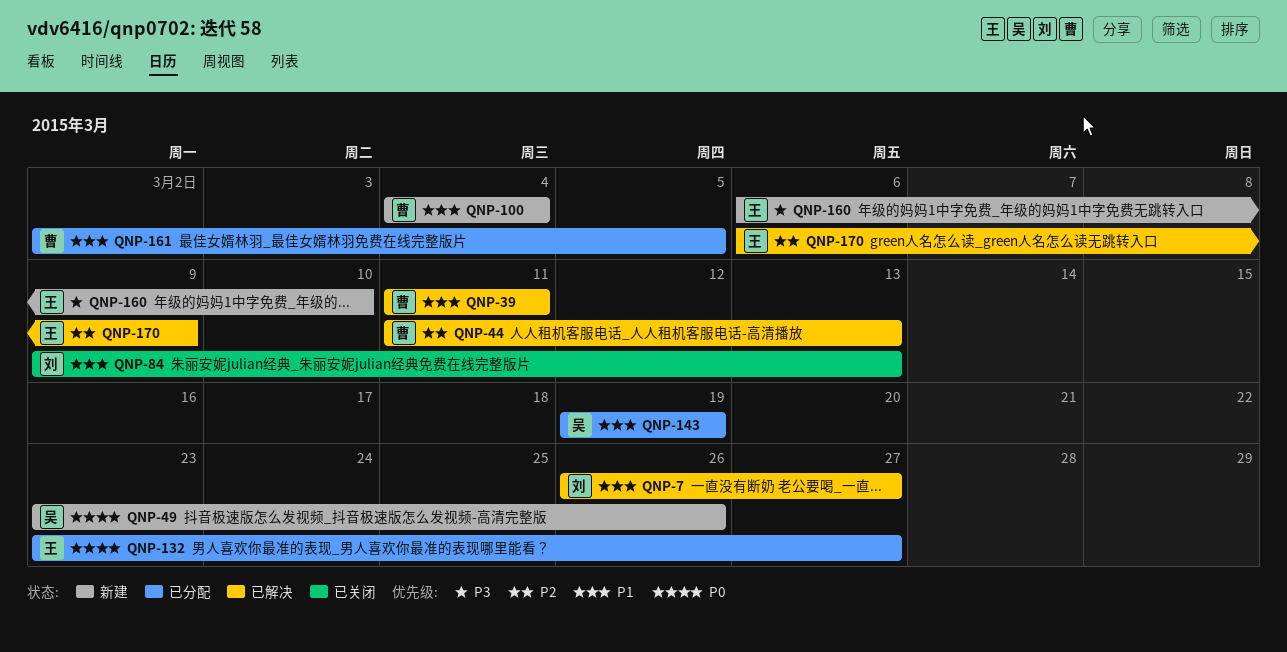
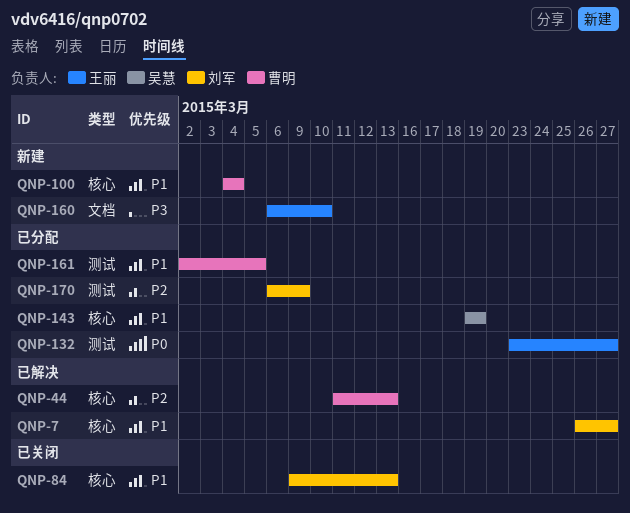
QNP-39: present -> none
QNP-49: present -> none
QNP-170, status: 已解决 -> 已分配
QNP-170, owner: 王丽 -> 刘军

